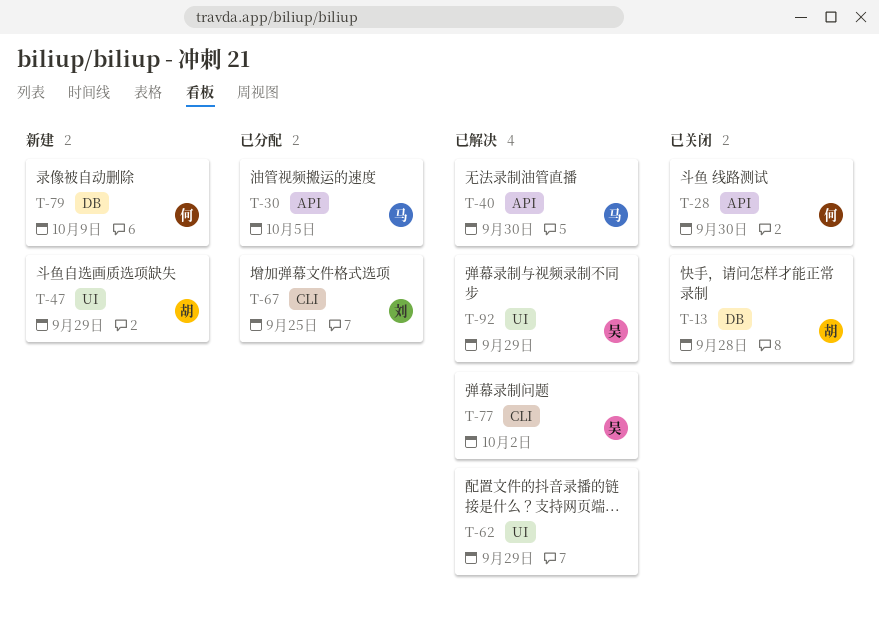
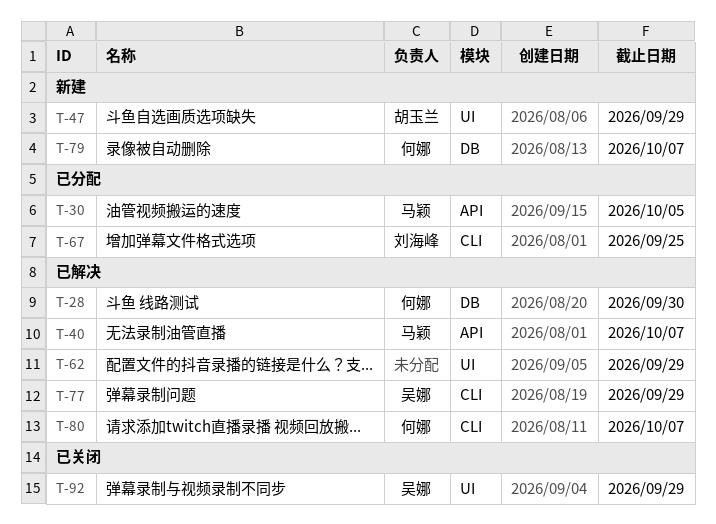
T-13: present -> none
T-28, status: 已关闭 -> 已解决
T-28, label: API -> DB
T-40, due: Sep 30 -> Oct 7
T-77, due: Oct 2 -> Sep 29
T-79, due: Oct 9 -> Oct 7
T-80: none -> present
T-92, status: 已解决 -> 已关闭

